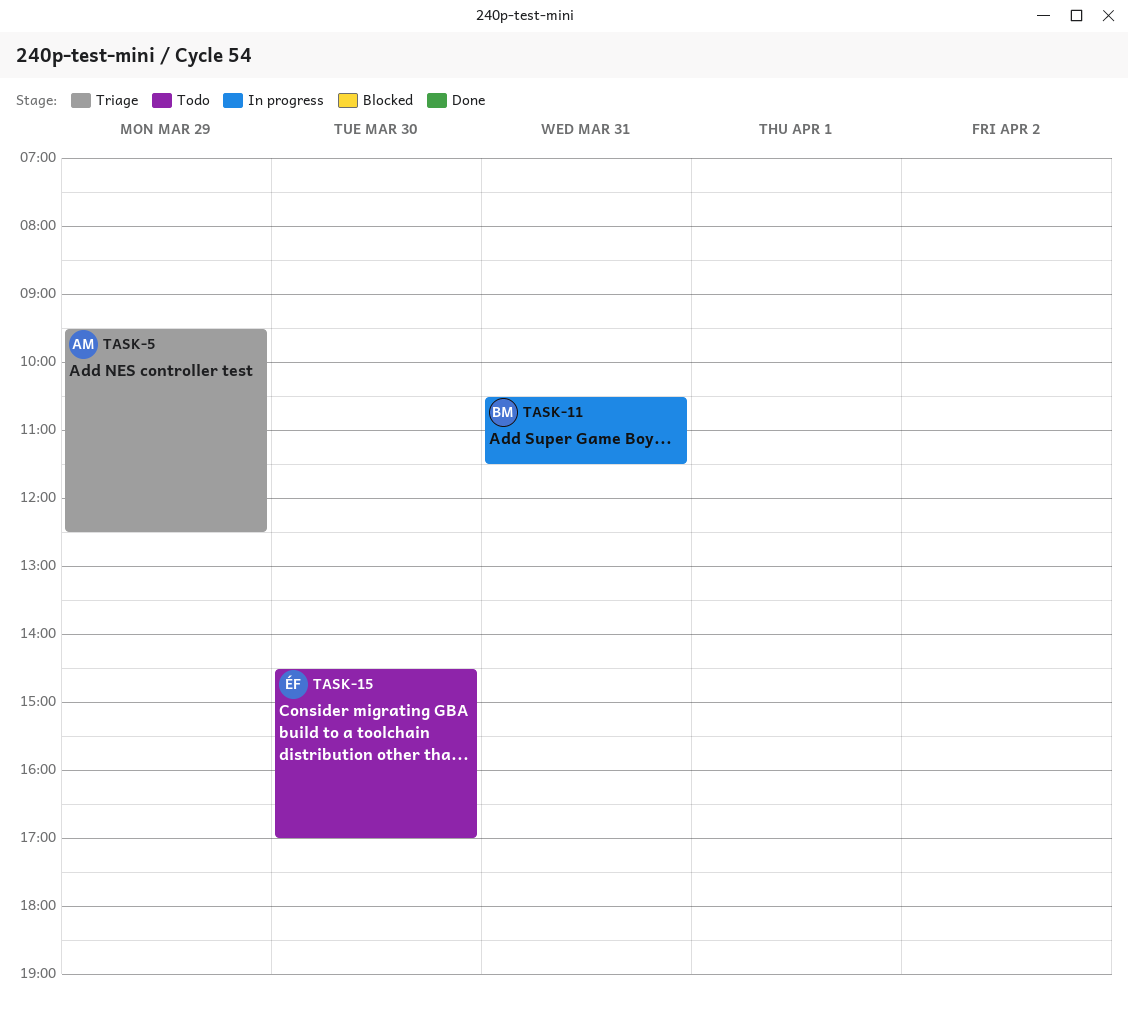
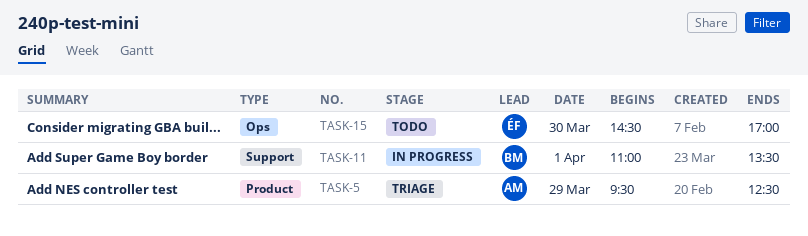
TASK-11, day: Mar 31 -> Apr 1
TASK-11, begins: 10:30 -> 11:00
TASK-11, ends: 11:30 -> 13:30

